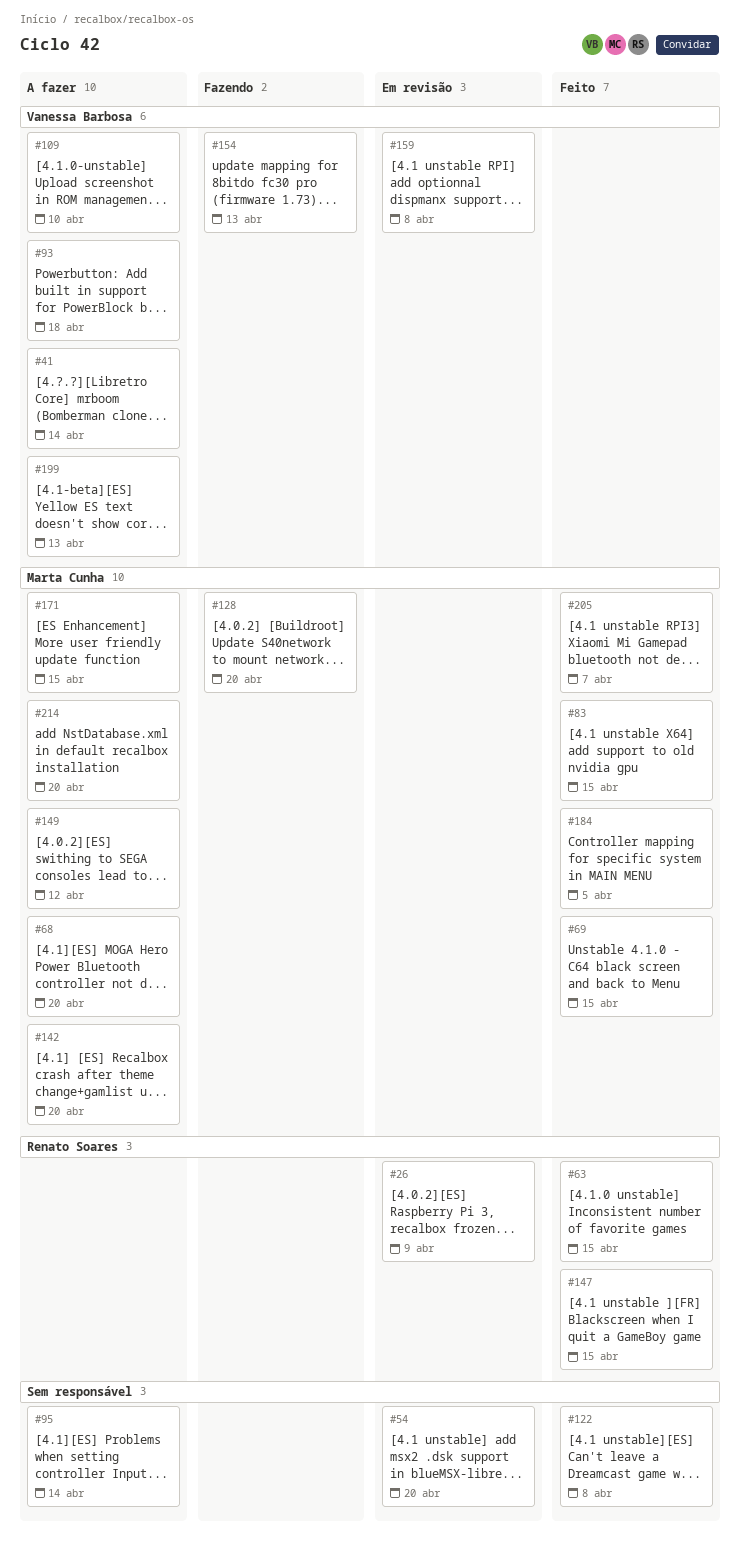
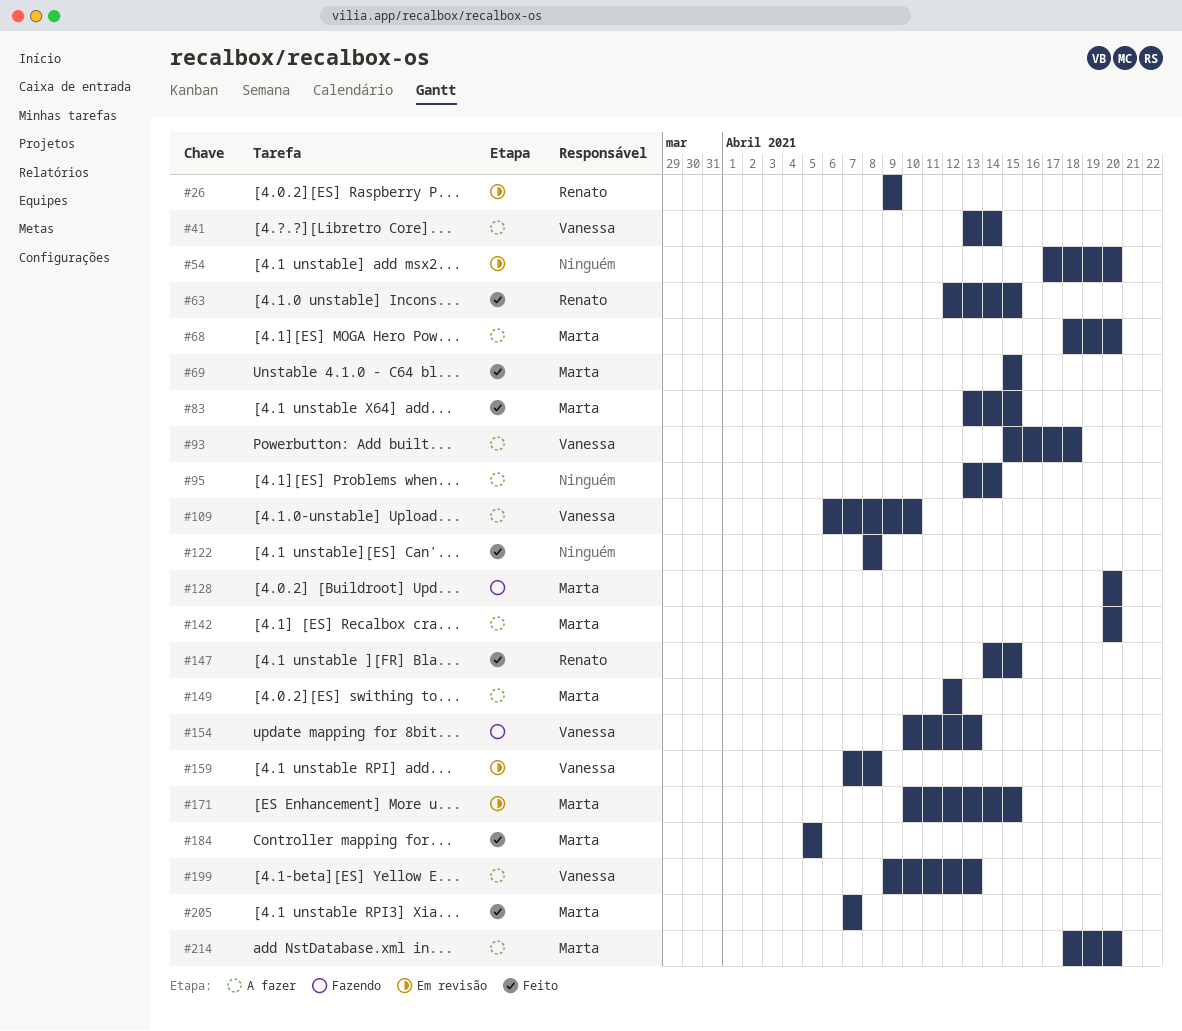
#171, status: A fazer -> Em revisão

